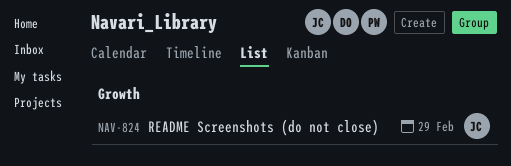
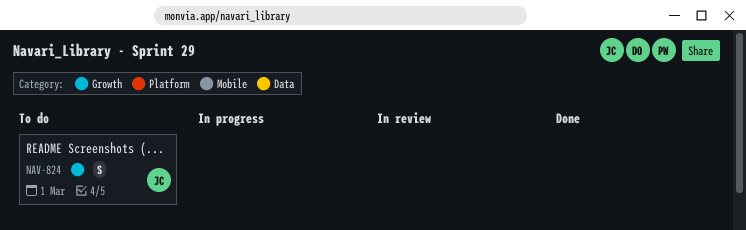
NAV-824, due: Feb 29 -> Mar 1

